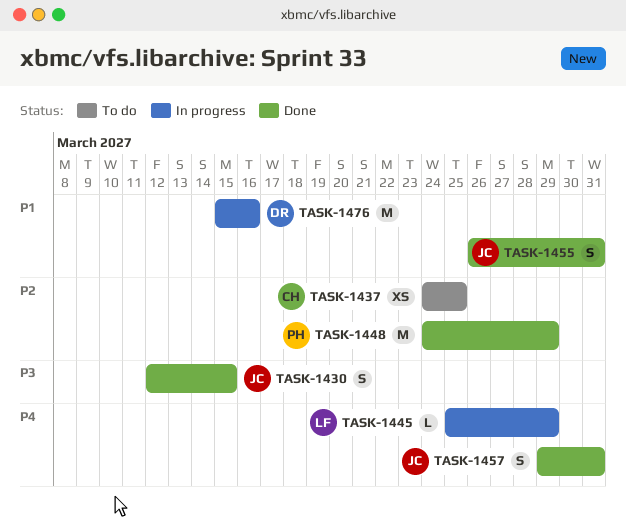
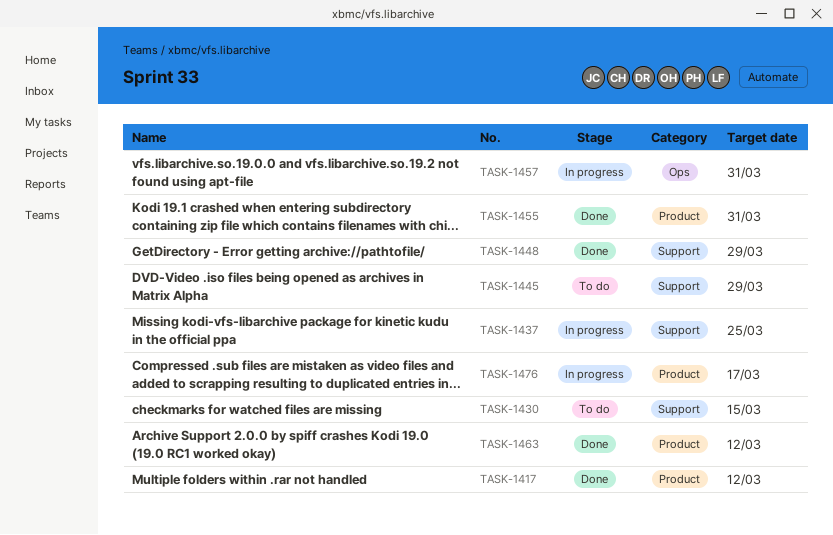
TASK-1417: none -> present
TASK-1430, status: Done -> To do
TASK-1437, status: To do -> In progress
TASK-1445, status: In progress -> To do
TASK-1457, status: Done -> In progress
TASK-1463: none -> present
TASK-1476, due: Mar 16 -> Mar 17

